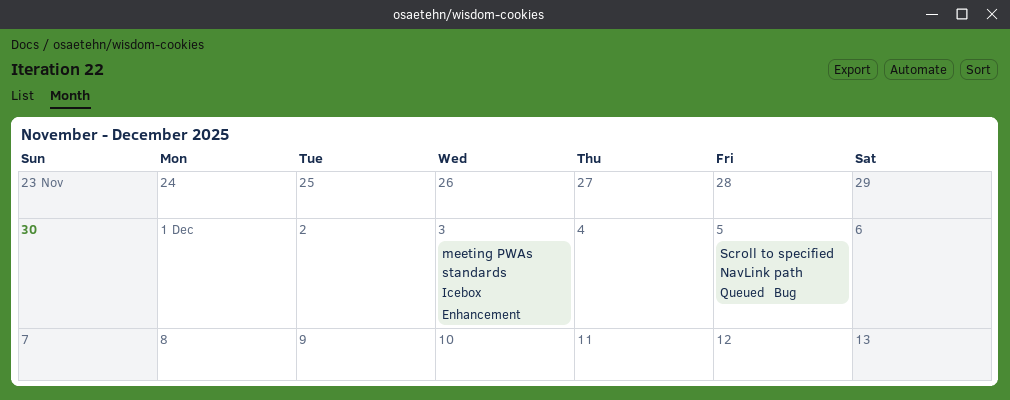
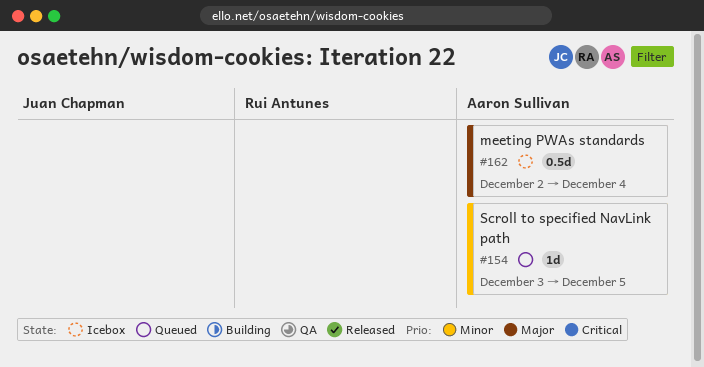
meeting PWAs standards, due: Dec 3 -> Dec 4

